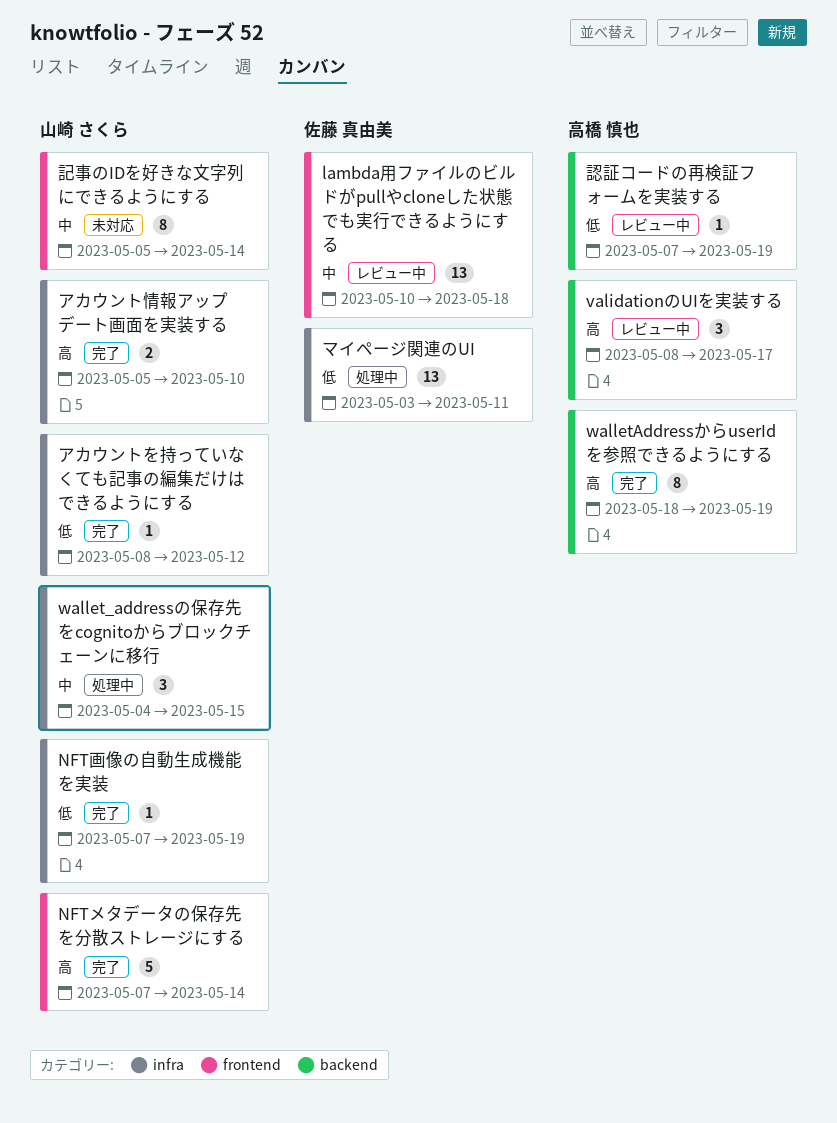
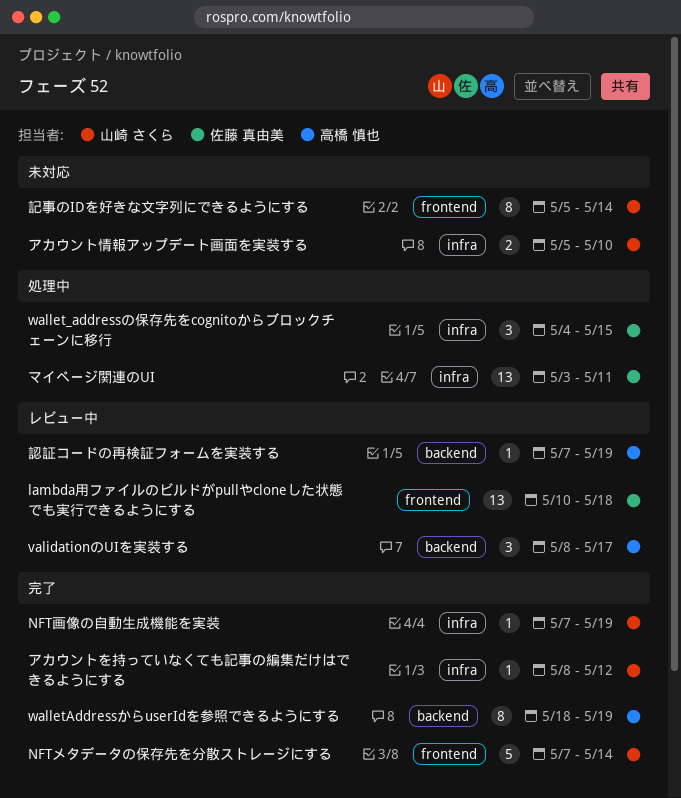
wallet_addressの保存先をcognitoからブロックチェーンに移行, owner: 山崎 さくら -> 佐藤 真由美
アカウント情報アップデート画面を実装する, status: 完了 -> 未対応

